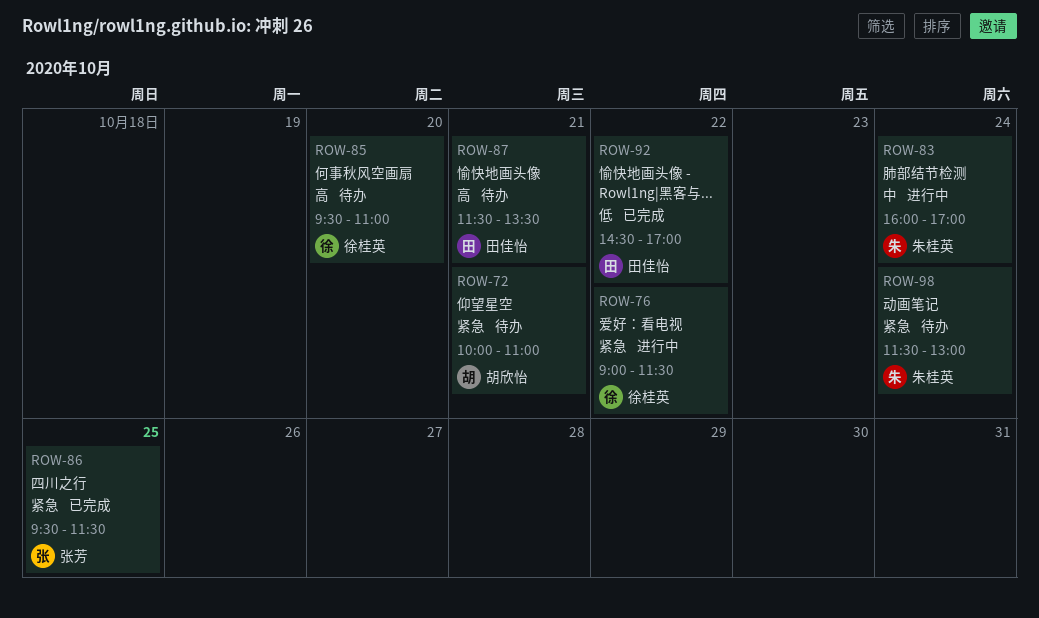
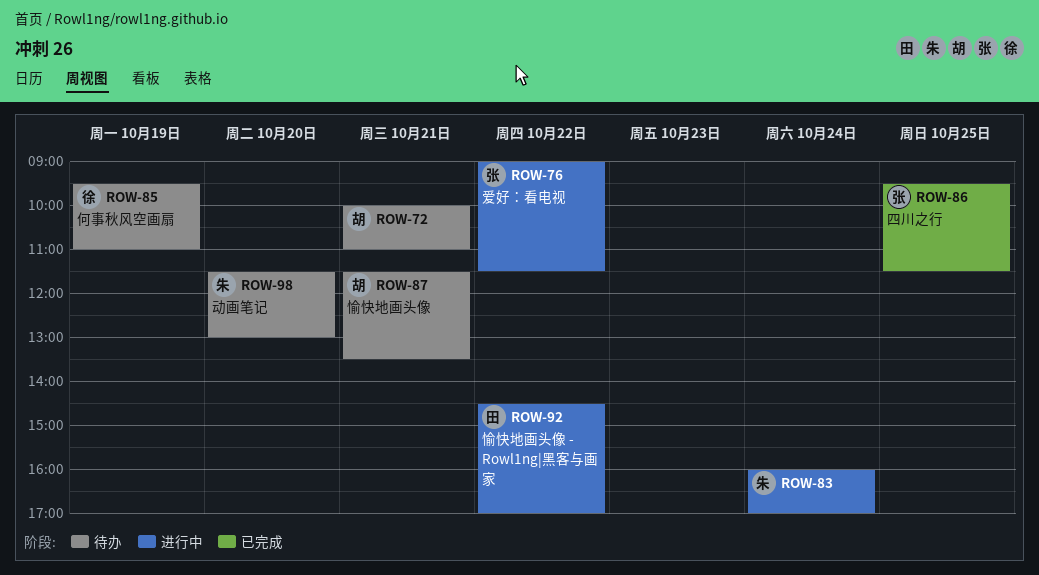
ROW-76, owner: 徐桂英 -> 张芳
ROW-85, day: Oct 20 -> Oct 19
ROW-87, owner: 田佳怡 -> 胡欣怡
ROW-92, status: 已完成 -> 进行中
ROW-98, day: Oct 24 -> Oct 20

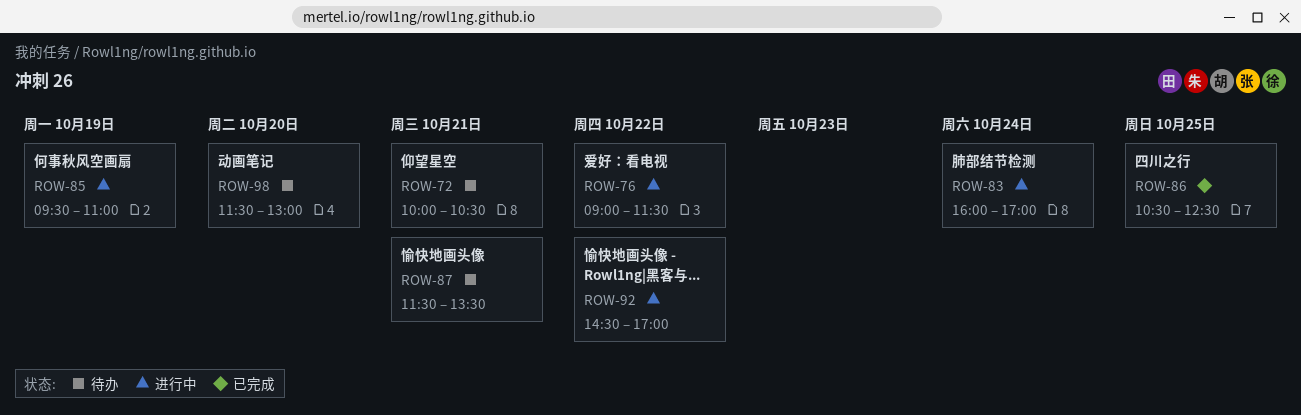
ROW-72, ends: 11:00 -> 10:30
ROW-85, status: 待办 -> 进行中
ROW-86, begins: 09:30 -> 10:30
ROW-86, ends: 11:30 -> 12:30

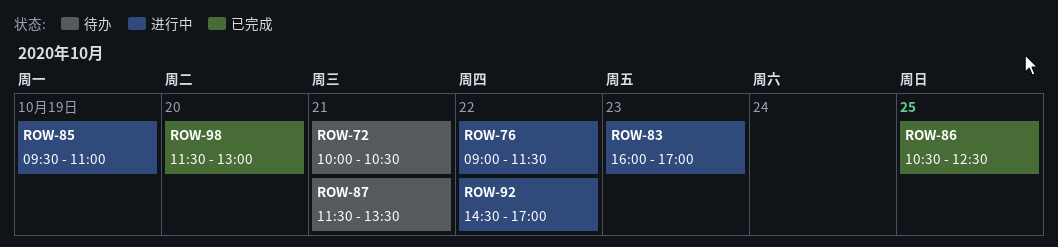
ROW-83, day: Oct 24 -> Oct 23
ROW-98, status: 待办 -> 已完成

